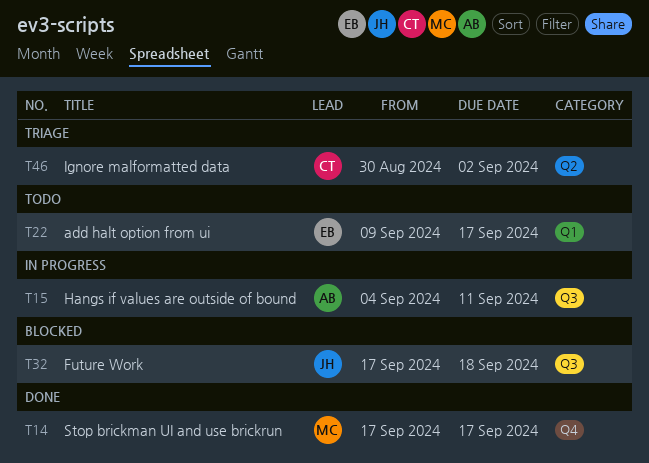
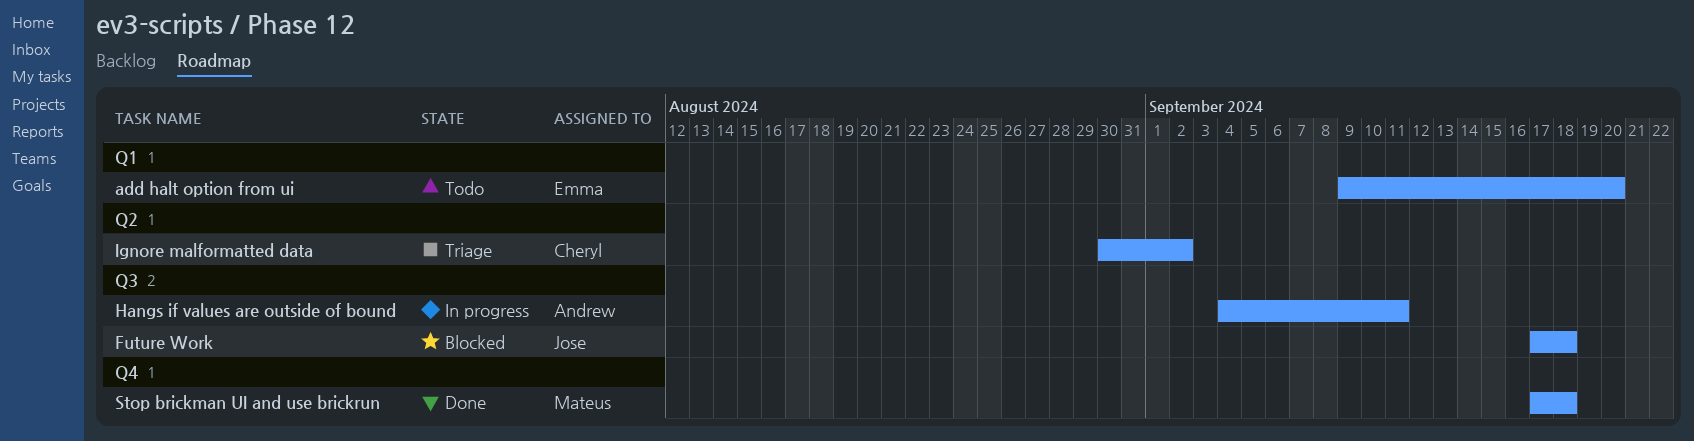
add halt option from ui, due: Sep 17 -> Sep 20
Stop brickman UI and use brickrun, due: Sep 17 -> Sep 18

